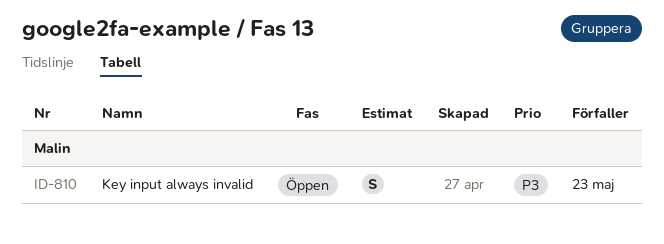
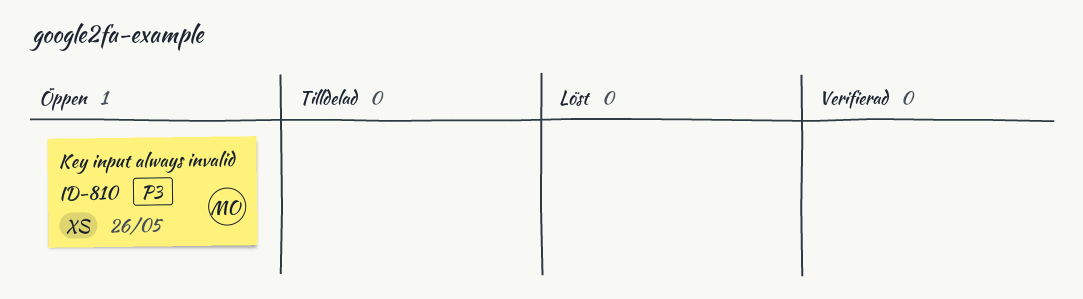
ID-810, estimate: S -> XS
ID-810, due: May 23 -> May 26

